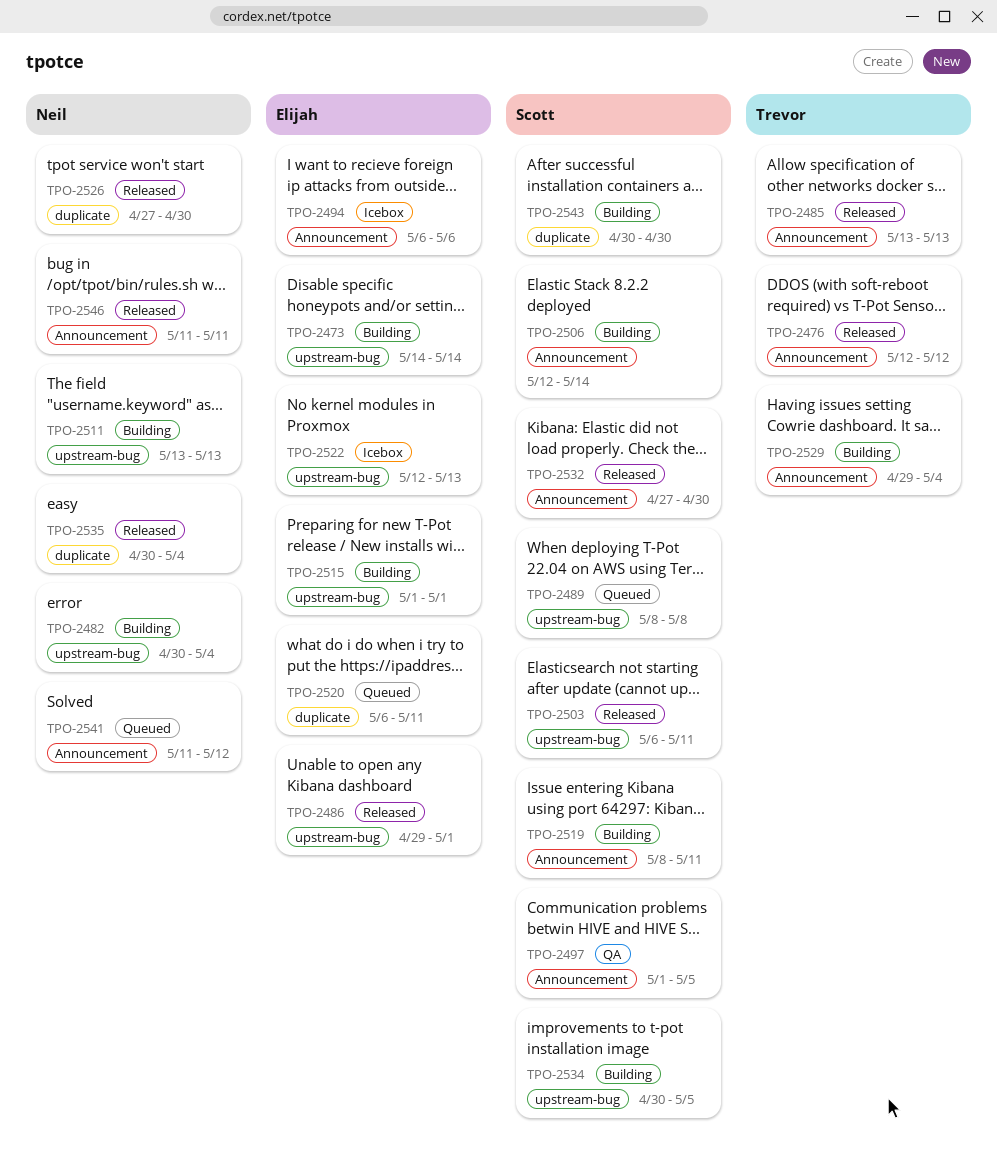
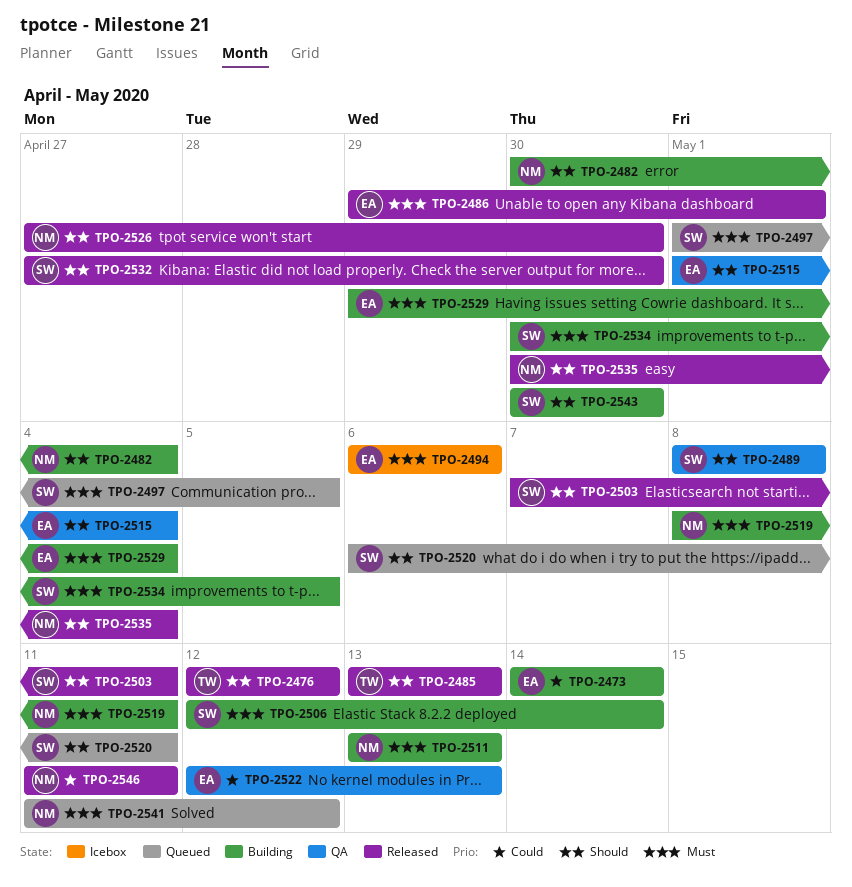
TPO-2489, status: Queued -> QA
TPO-2497, status: QA -> Queued
TPO-2503, start: May 6 -> May 7
TPO-2515, status: Building -> QA
TPO-2515, due: May 1 -> May 4
TPO-2519, owner: Scott -> Neil
TPO-2520, owner: Elijah -> Scott
TPO-2522, status: Icebox -> QA
TPO-2529, owner: Trevor -> Elijah

